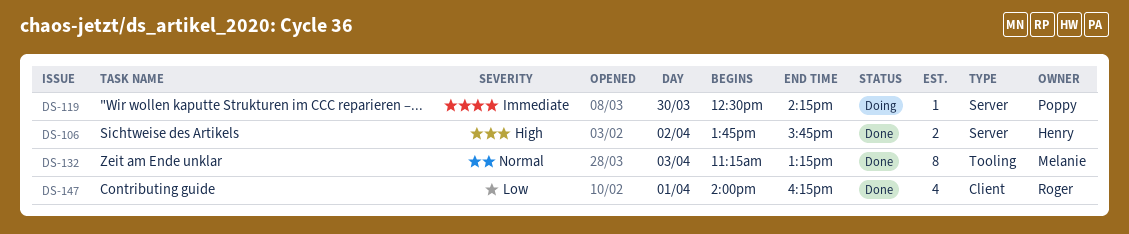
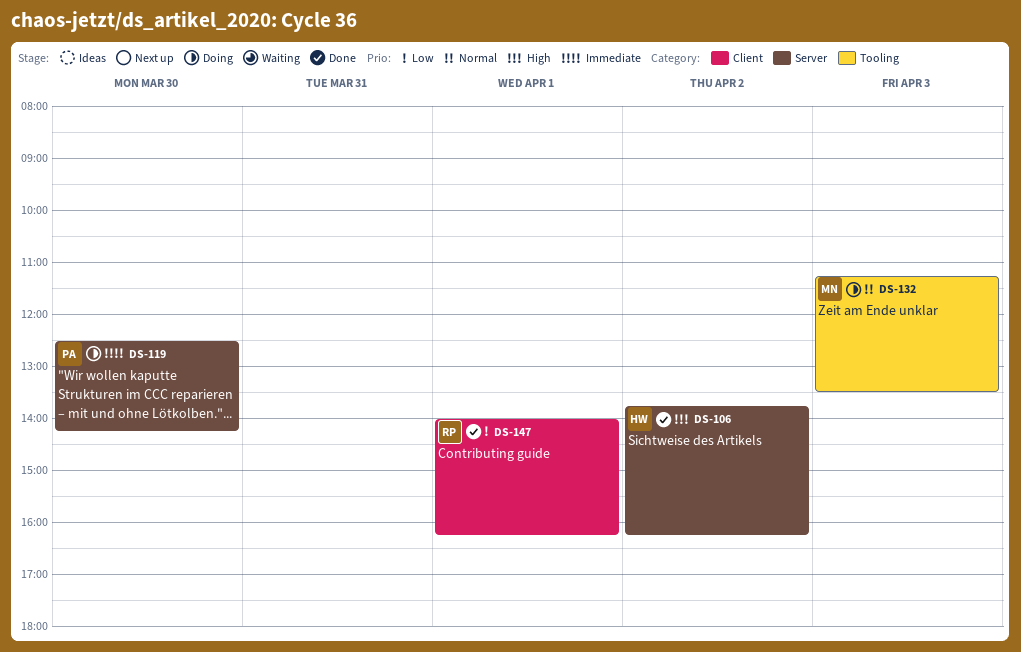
DS-106, ends: 15:45 -> 16:15
DS-132, status: Done -> Doing
DS-132, ends: 13:15 -> 13:30

